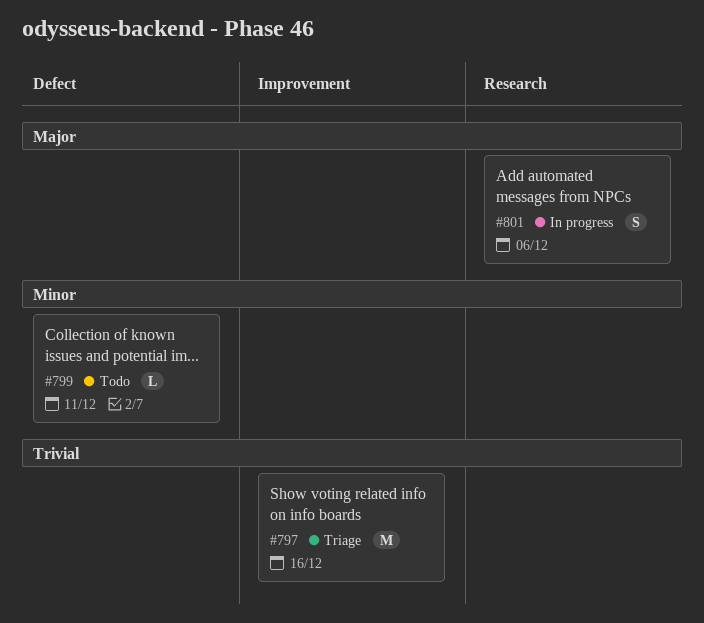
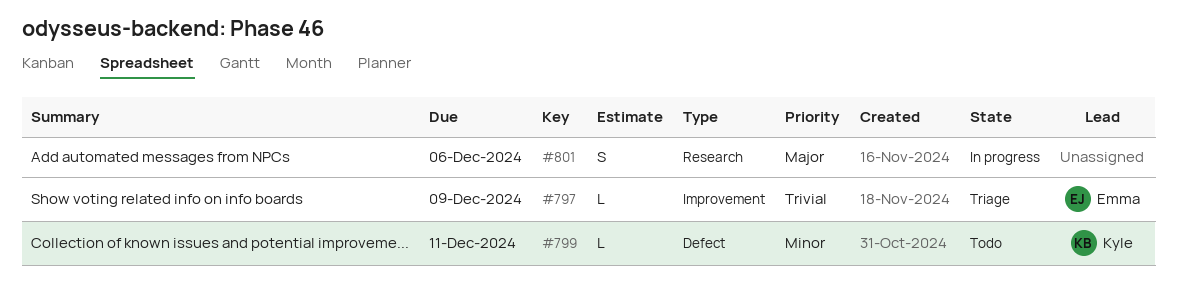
#797, estimate: M -> L
#797, due: Dec 16 -> Dec 9

